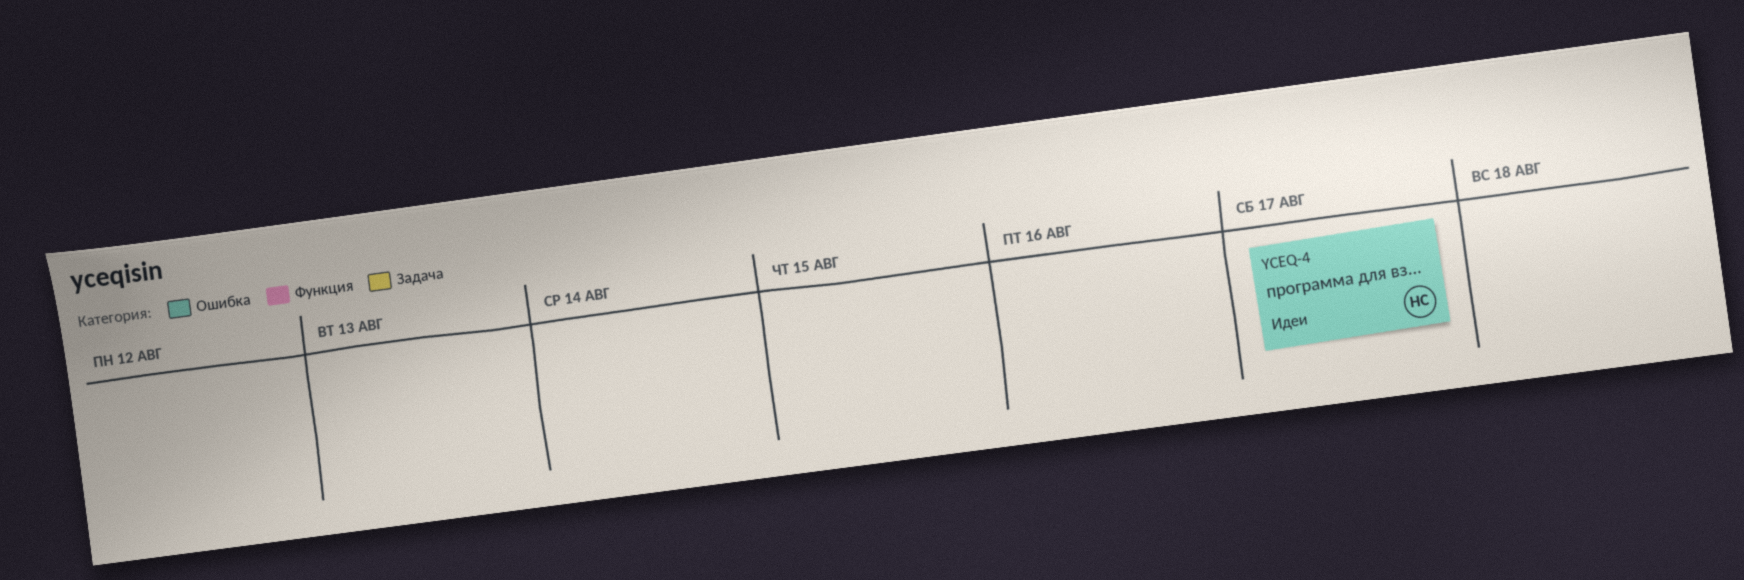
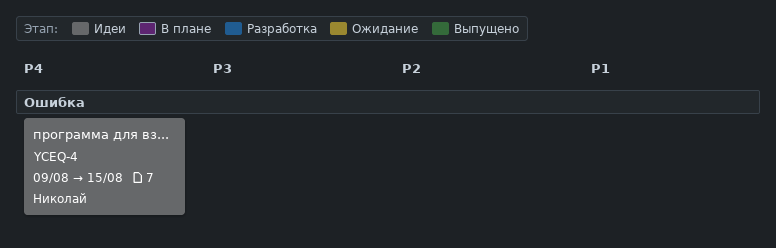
YCEQ-4, due: Aug 17 -> Aug 15

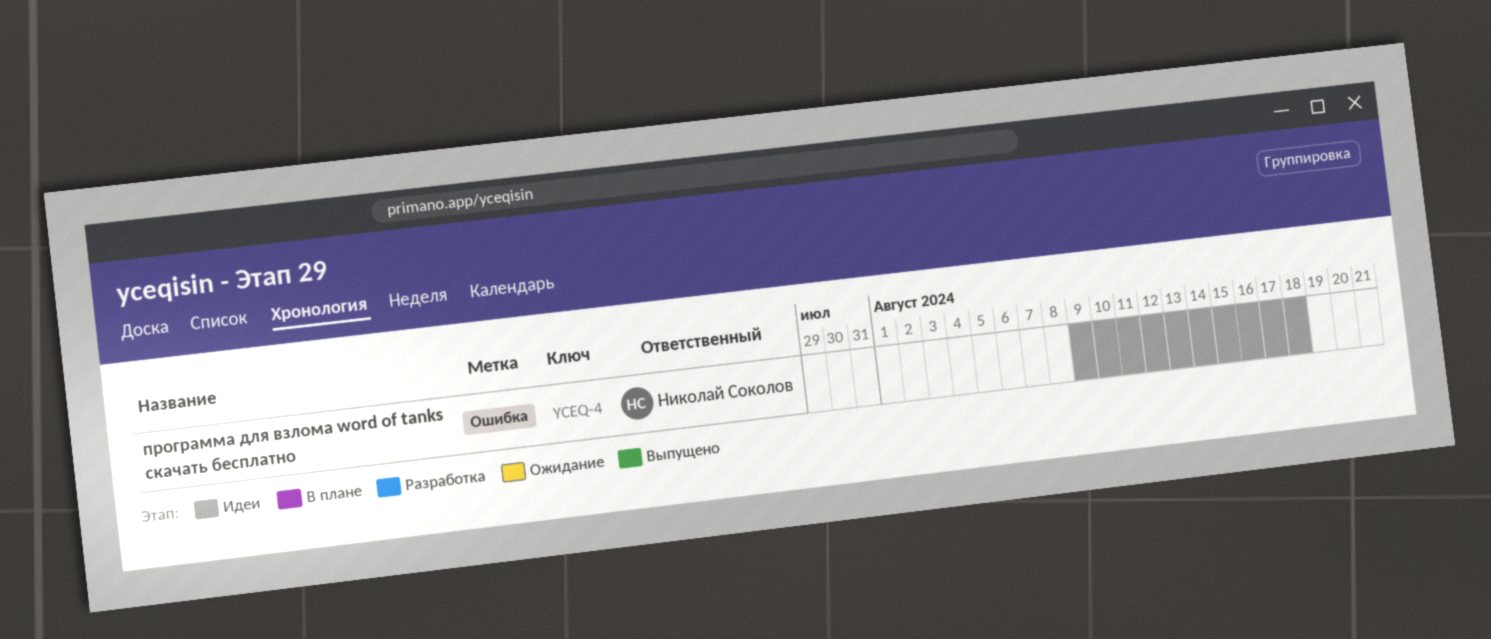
YCEQ-4, due: Aug 15 -> Aug 18

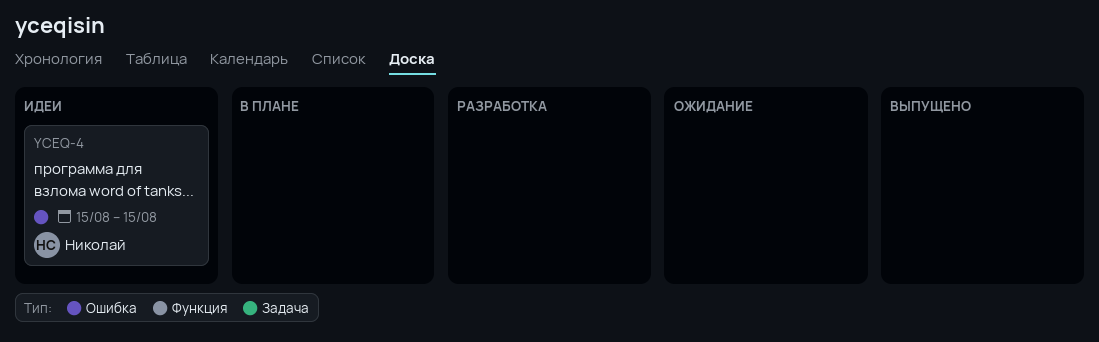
YCEQ-4, start: Aug 9 -> Aug 15
YCEQ-4, due: Aug 18 -> Aug 15

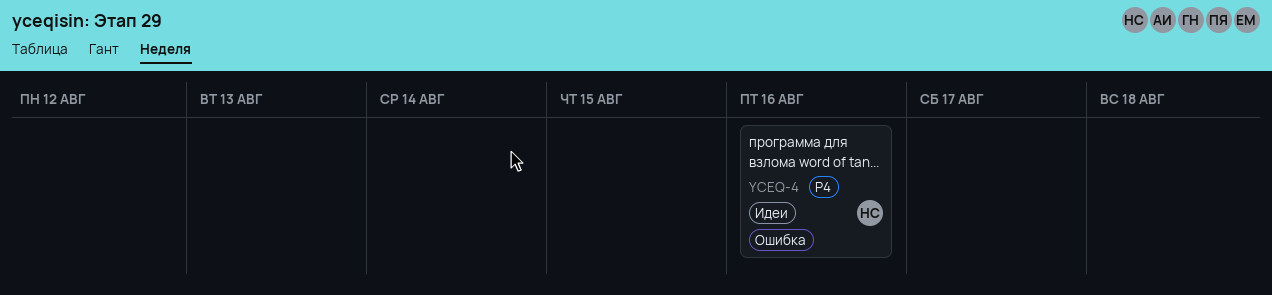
YCEQ-4, due: Aug 15 -> Aug 16

